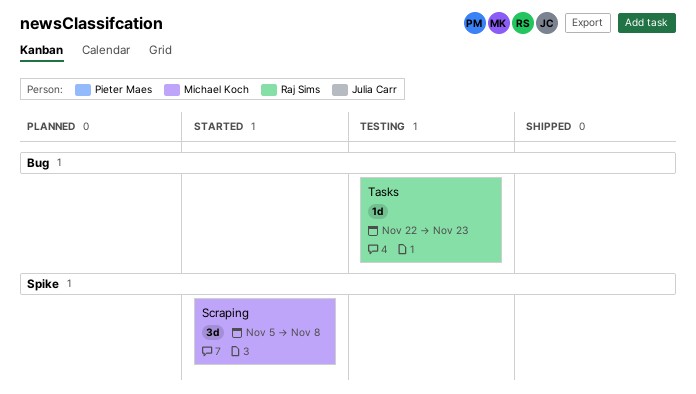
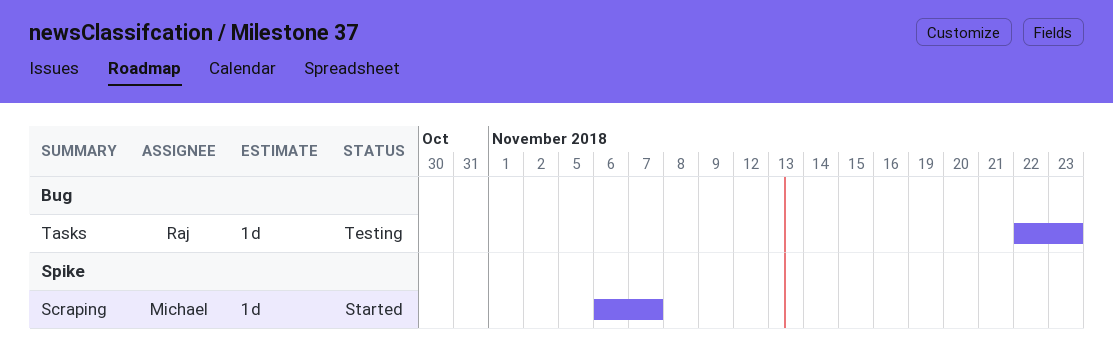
Scraping, estimate: 3d -> 1d
Scraping, start: Nov 5 -> Nov 6
Scraping, due: Nov 8 -> Nov 7

